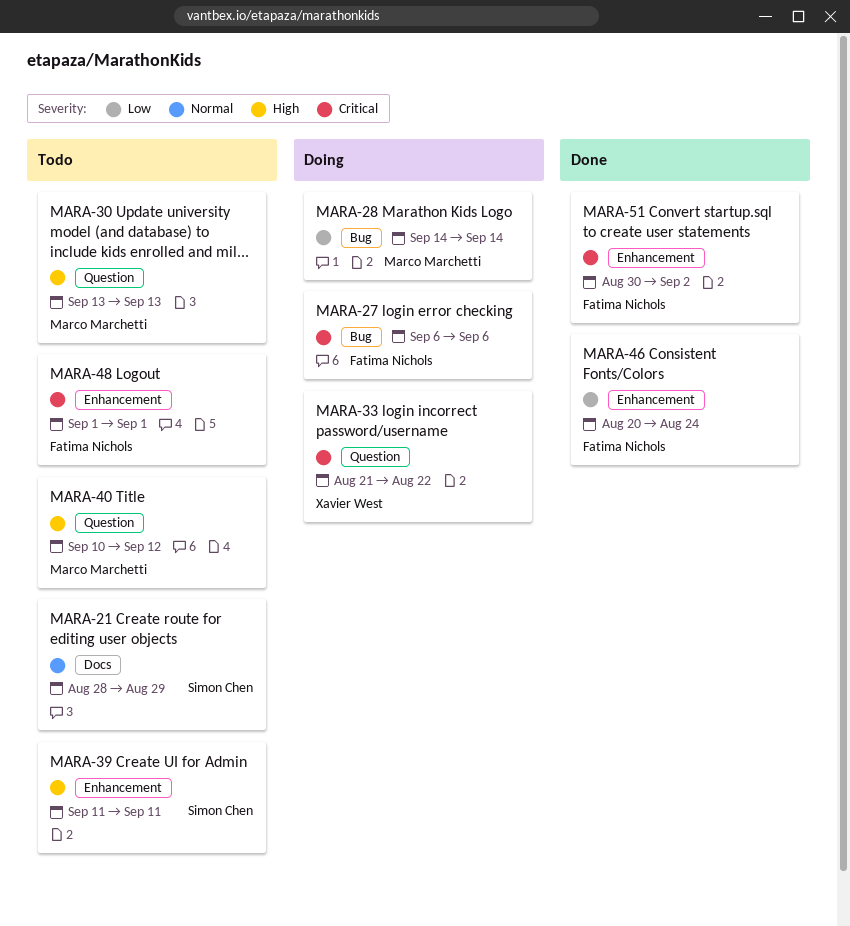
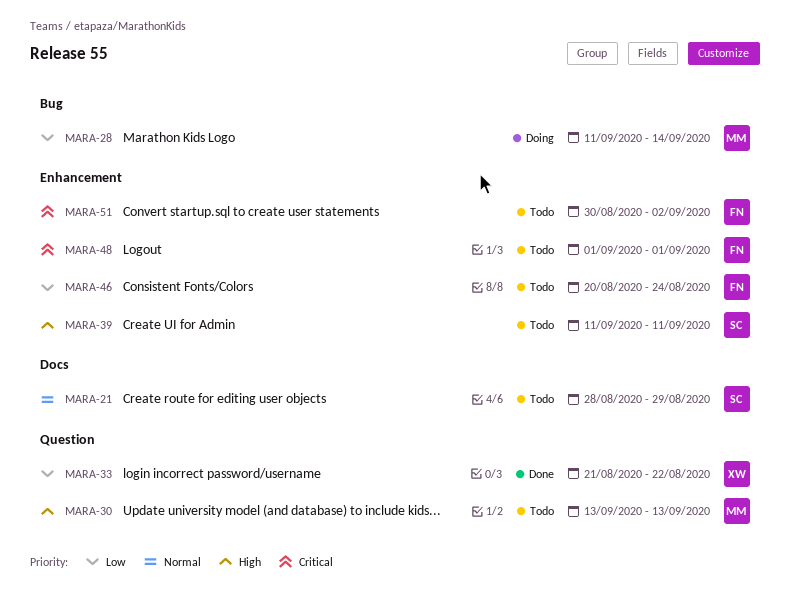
MARA-27: present -> none
MARA-28, start: Sep 14 -> Sep 11
MARA-33, status: Doing -> Done
MARA-33, priority: Critical -> Low
MARA-40: present -> none
MARA-46, status: Done -> Todo
MARA-51, status: Done -> Todo

